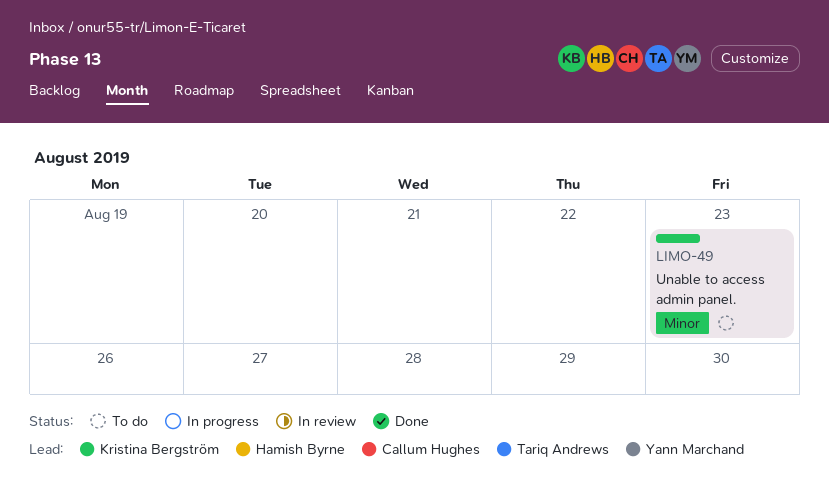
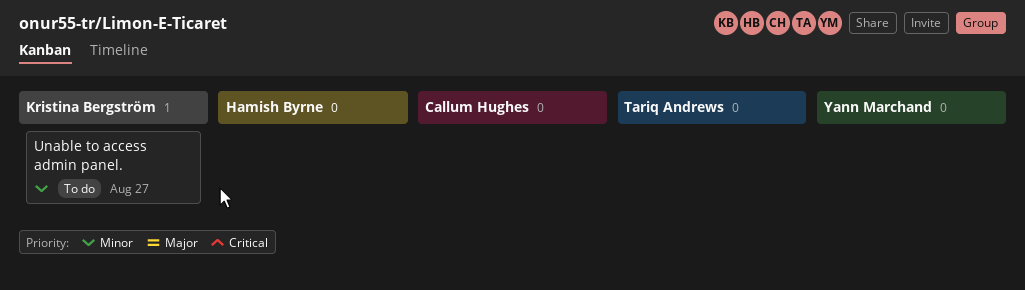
Unable to access admin panel., due: Aug 23 -> Aug 27

